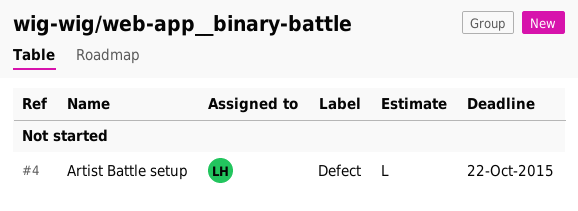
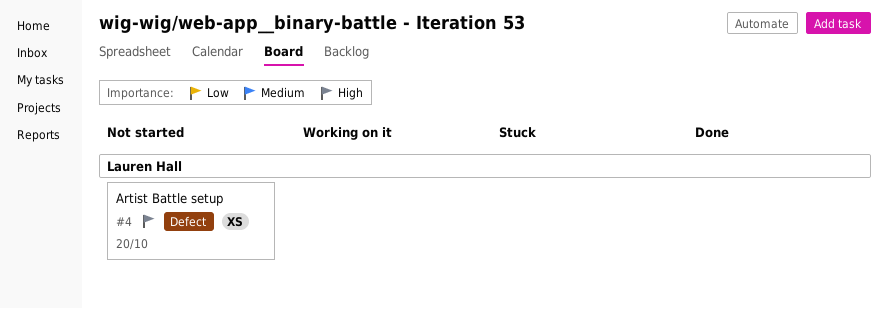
#4, estimate: L -> XS
#4, due: Oct 22 -> Oct 20

